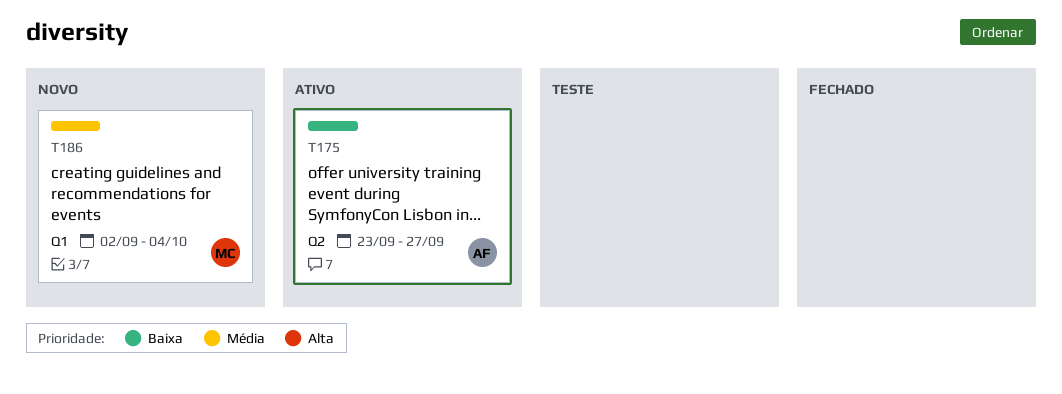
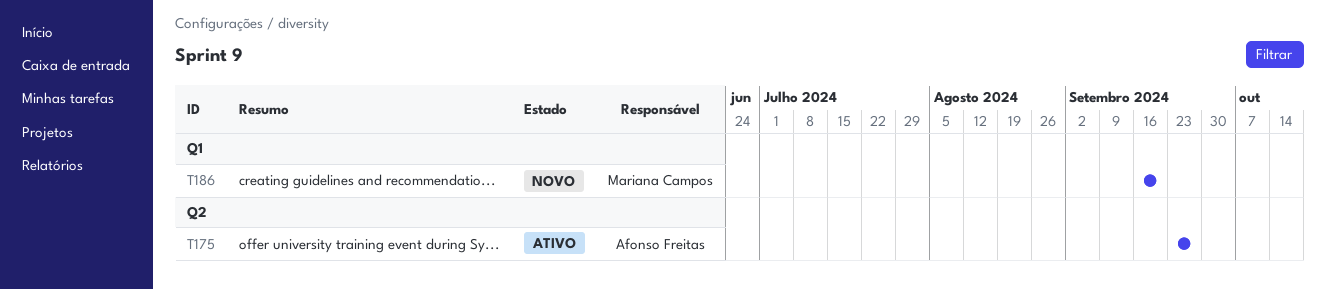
T186, start: Sep 2 -> Sep 16
T186, due: Oct 4 -> Sep 20

